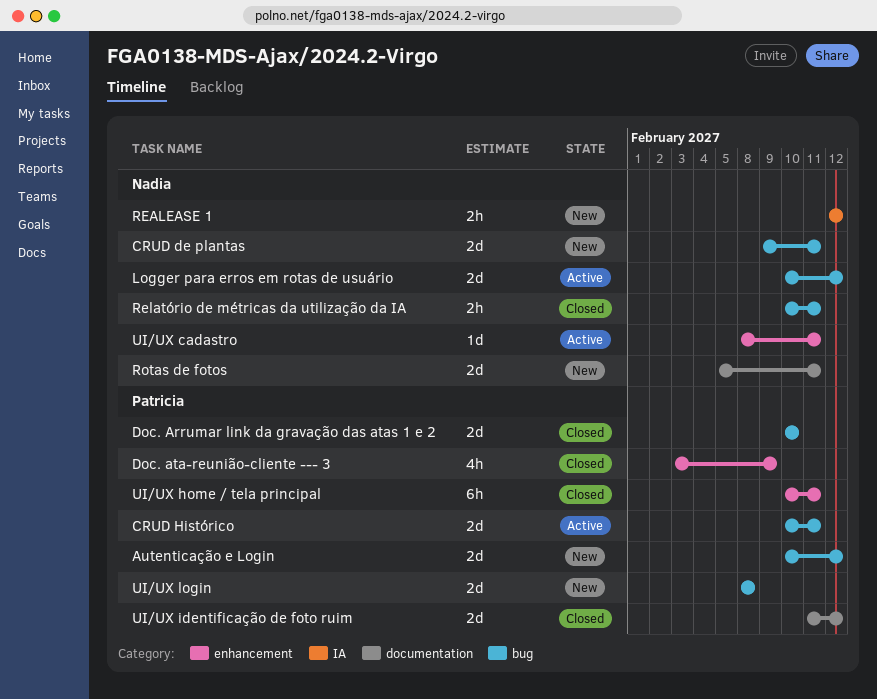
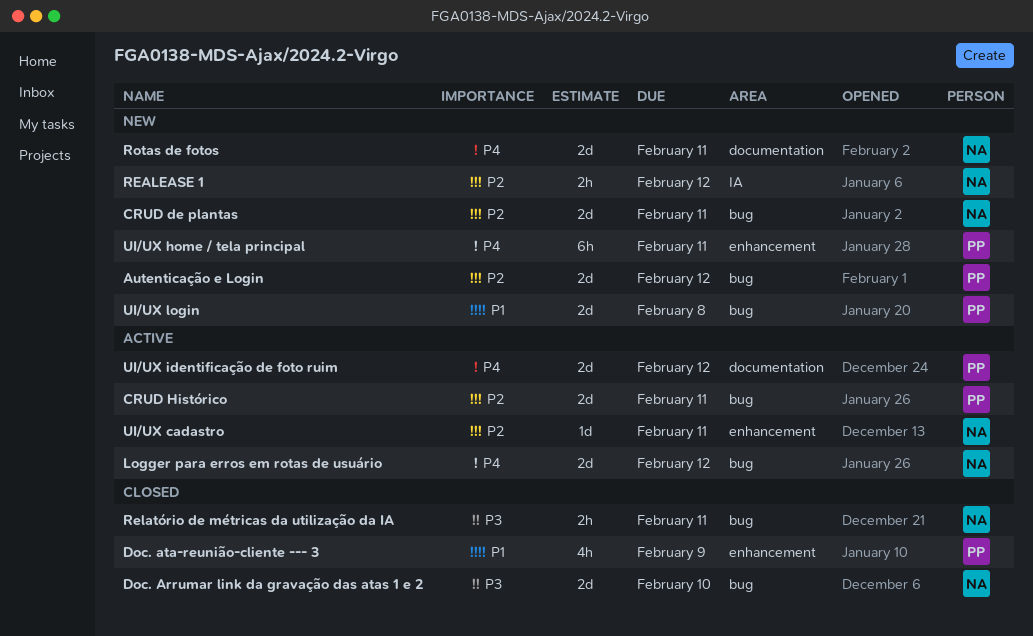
Doc. Arrumar link da gravação das atas 1 e 2, owner: Patricia -> Nadia
UI/UX home / tela principal, status: Closed -> New
UI/UX identificação de foto ruim, status: Closed -> Active

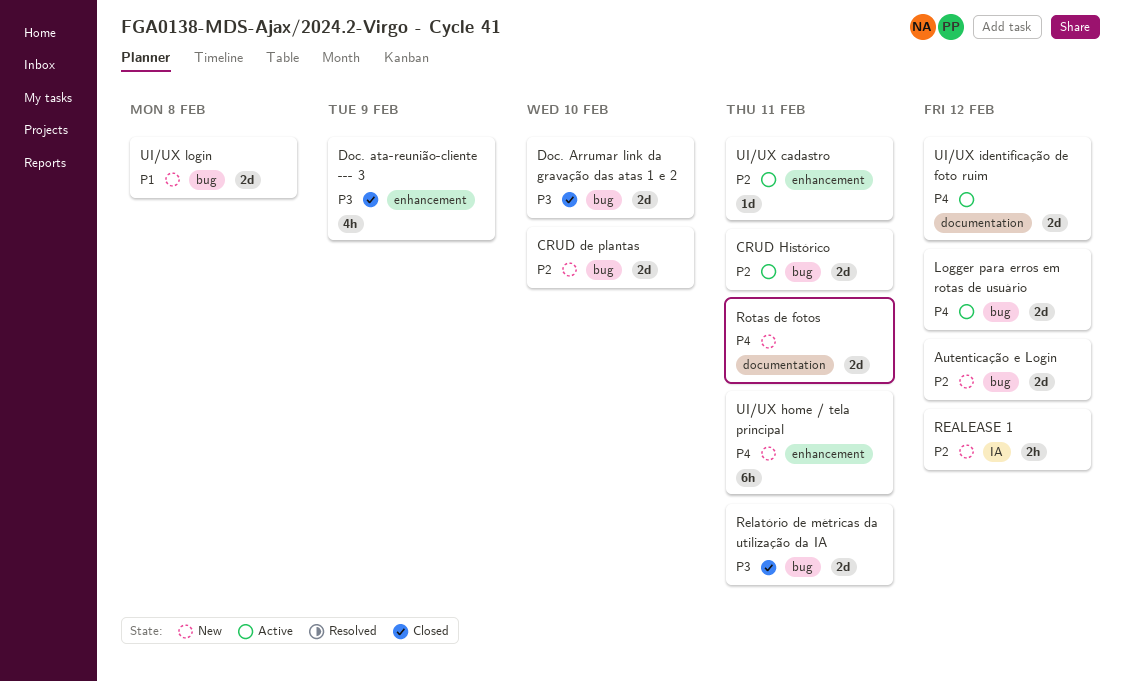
CRUD de plantas, due: Feb 11 -> Feb 10
Doc. ata-reunião-cliente --- 3, priority: P1 -> P3
Relatório de métricas da utilização da IA, estimate: 2h -> 2d

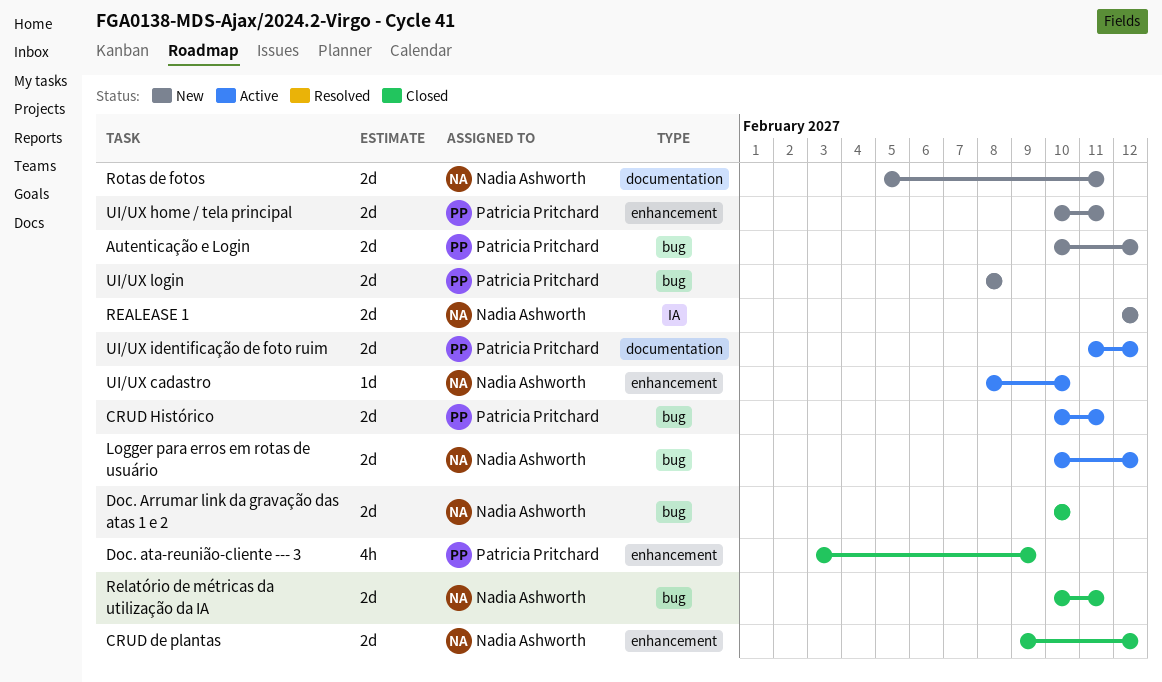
CRUD de plantas, status: New -> Closed
CRUD de plantas, label: bug -> enhancement
CRUD de plantas, due: Feb 10 -> Feb 12
REALEASE 1, estimate: 2h -> 2d
UI/UX cadastro, due: Feb 11 -> Feb 10
UI/UX home / tela principal, estimate: 6h -> 2d

